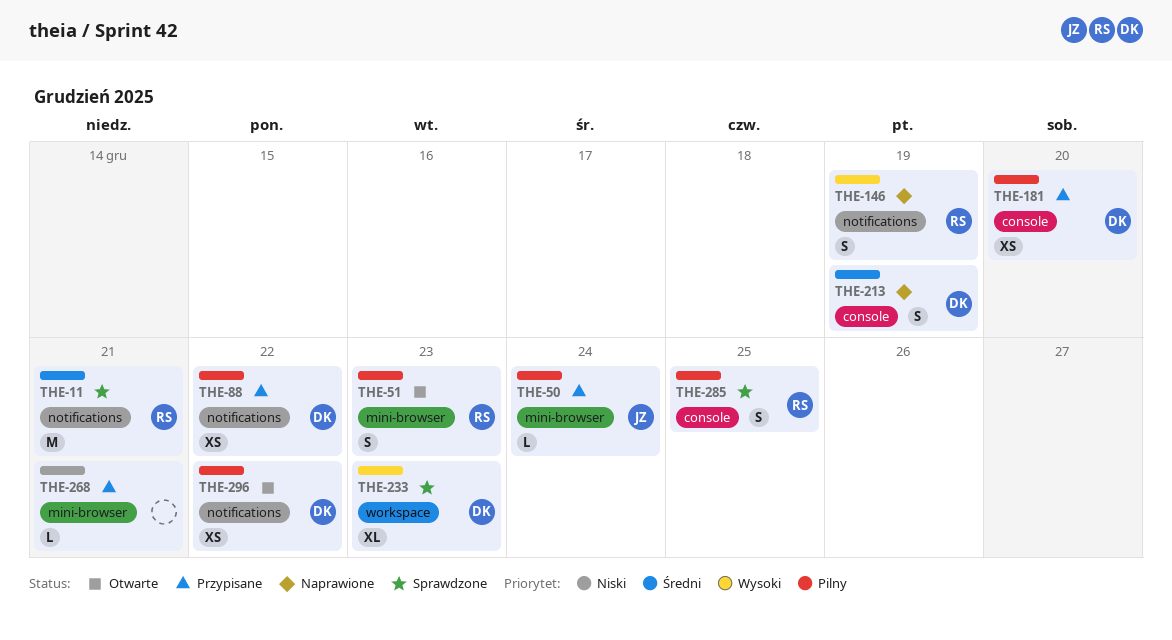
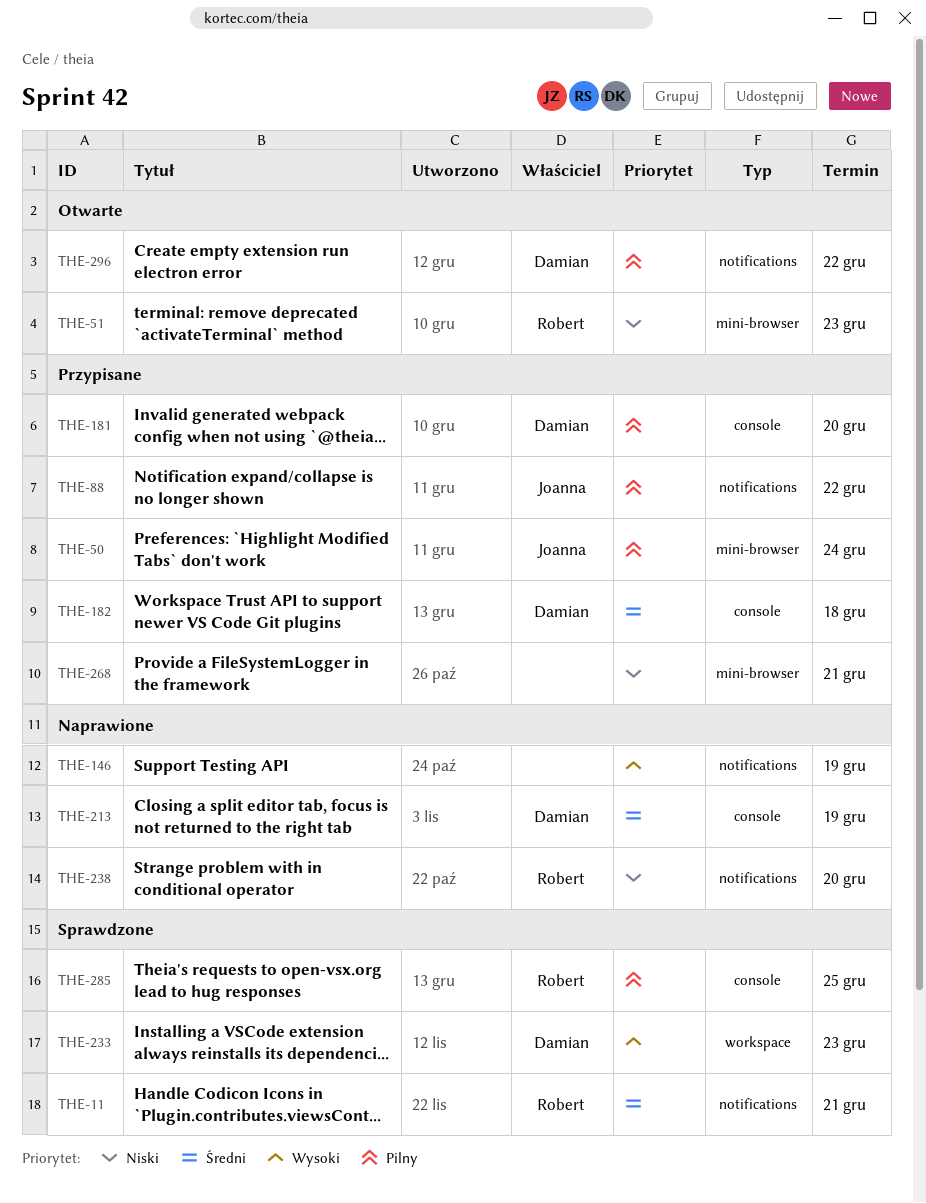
THE-51, priority: Pilny -> Niski
THE-88, owner: Damian -> Joanna
THE-146, owner: Robert -> none
THE-182: none -> present
THE-238: none -> present

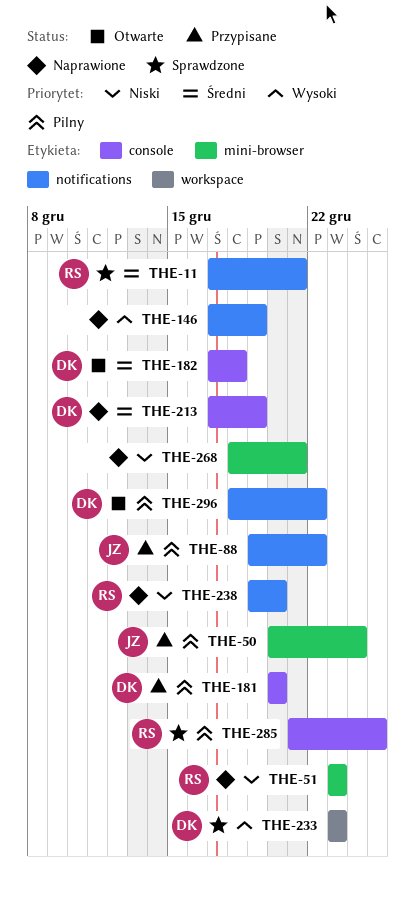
THE-51, status: Otwarte -> Naprawione
THE-182, status: Przypisane -> Otwarte
THE-268, status: Przypisane -> Naprawione

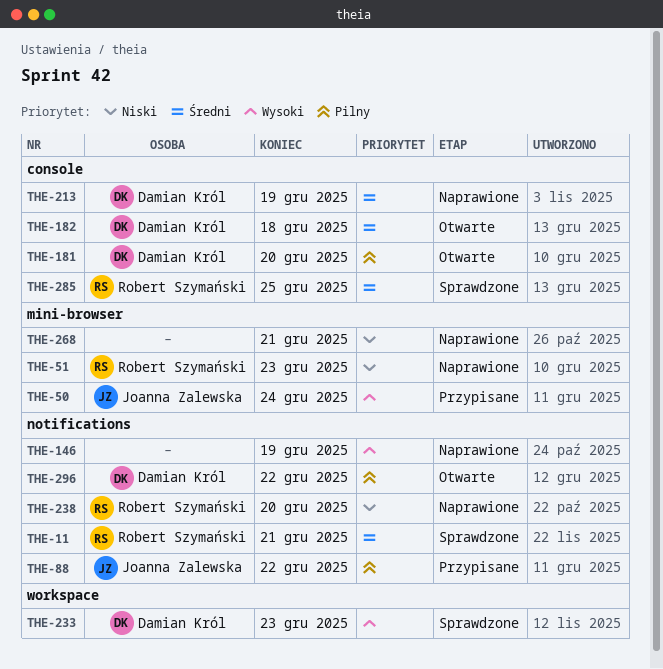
THE-50, priority: Pilny -> Wysoki
THE-181, status: Przypisane -> Otwarte
THE-285, priority: Pilny -> Średni

